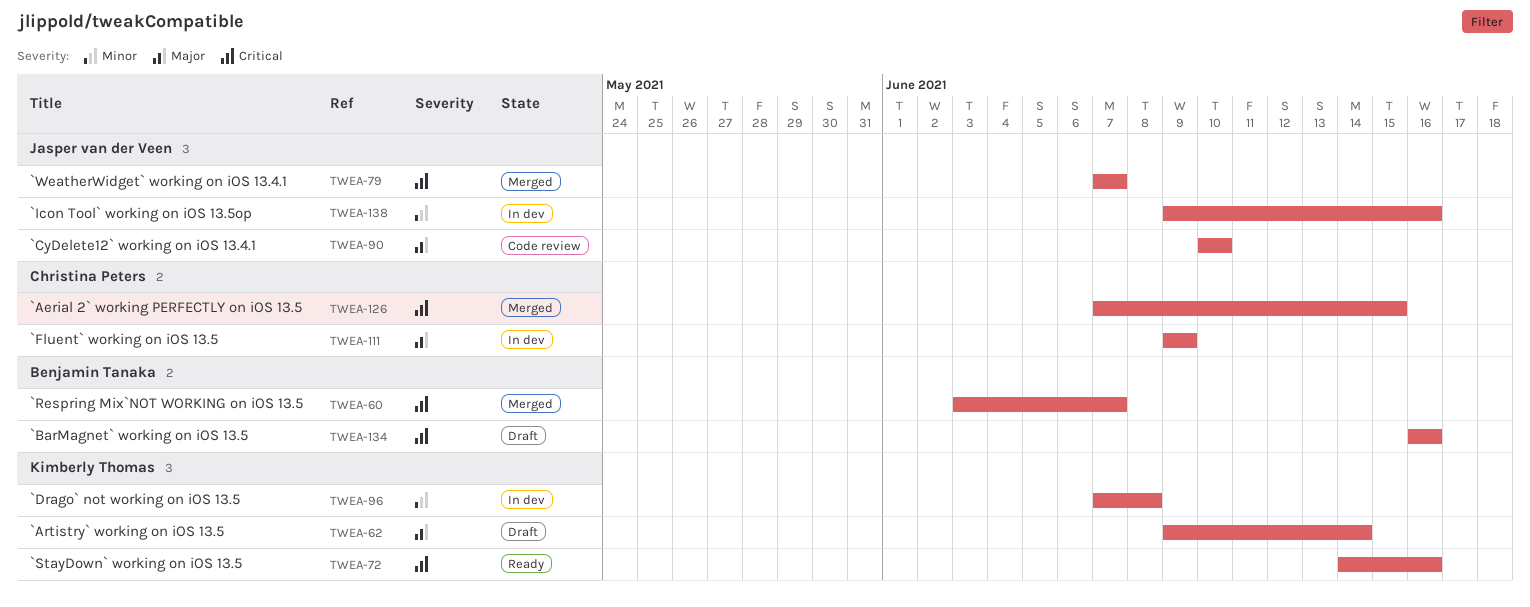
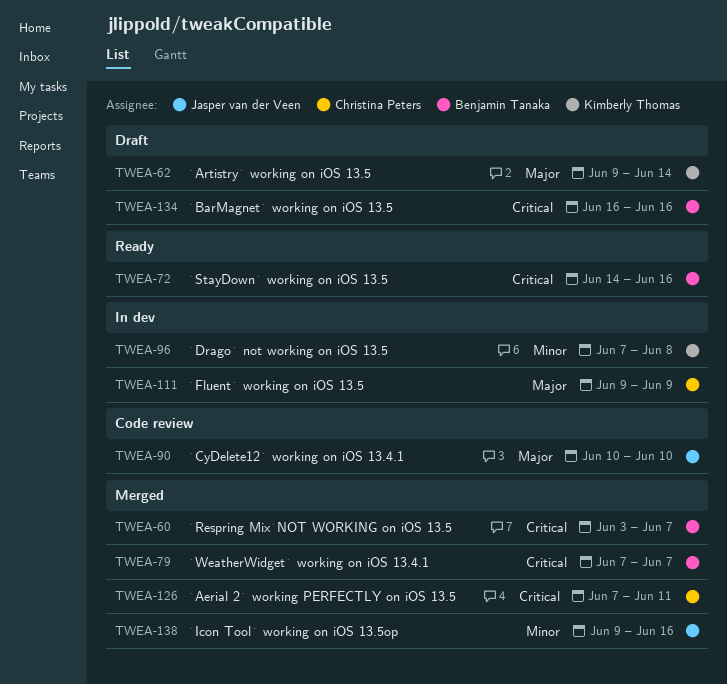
TWEA-72, owner: Kimberly Thomas -> Benjamin Tanaka
TWEA-79, owner: Jasper van der Veen -> Benjamin Tanaka
TWEA-126, due: Jun 15 -> Jun 11
TWEA-138, status: In dev -> Merged

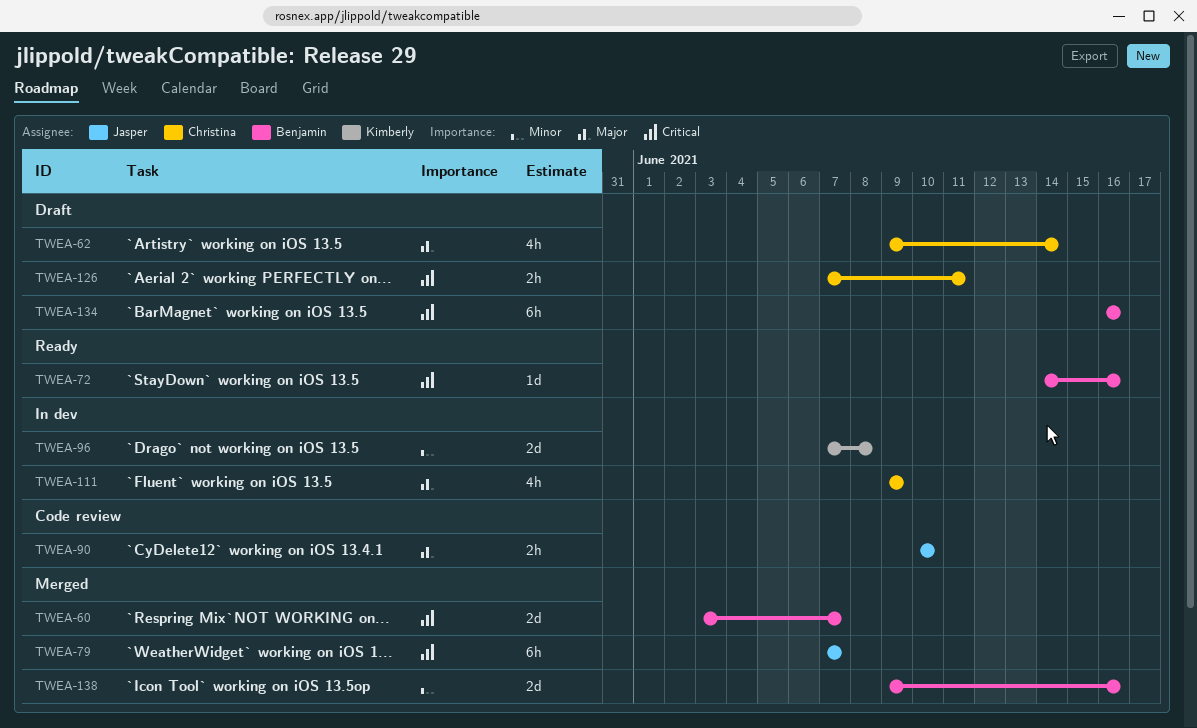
TWEA-62, owner: Kimberly Thomas -> Christina Peters
TWEA-79, owner: Benjamin Tanaka -> Jasper van der Veen
TWEA-126, status: Merged -> Draft
TWEA-138, owner: Jasper van der Veen -> Benjamin Tanaka

